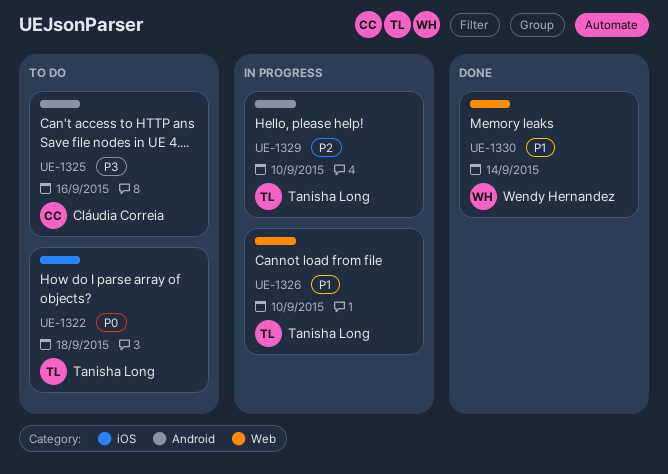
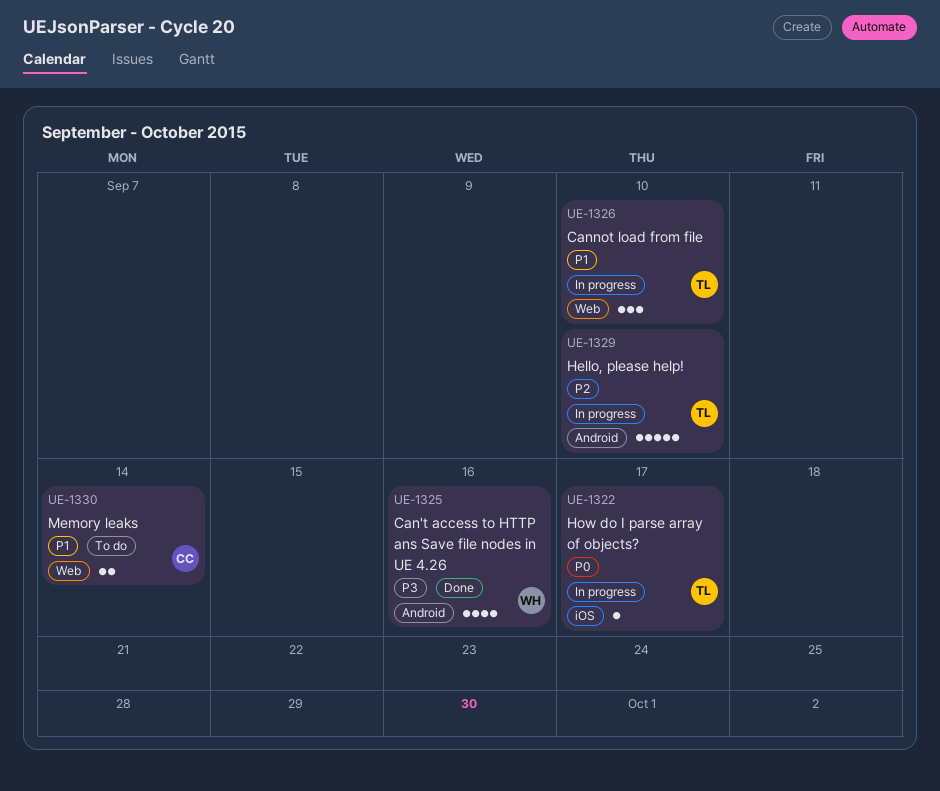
UE-1322, status: To do -> In progress
UE-1322, due: Sep 18 -> Sep 17
UE-1325, status: To do -> Done
UE-1325, owner: Cláudia Correia -> Wendy Hernandez
UE-1330, status: Done -> To do
UE-1330, owner: Wendy Hernandez -> Cláudia Correia

